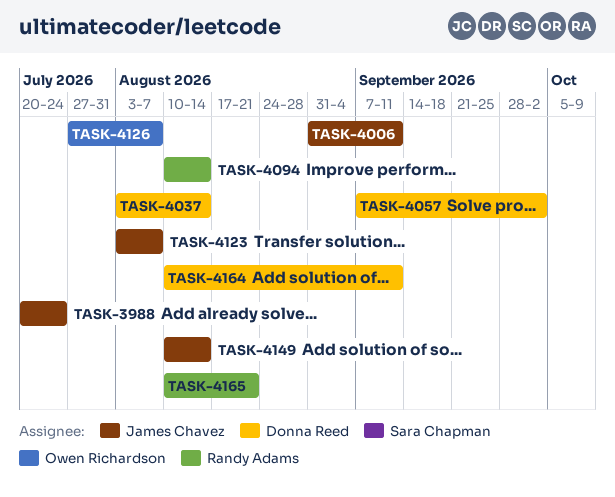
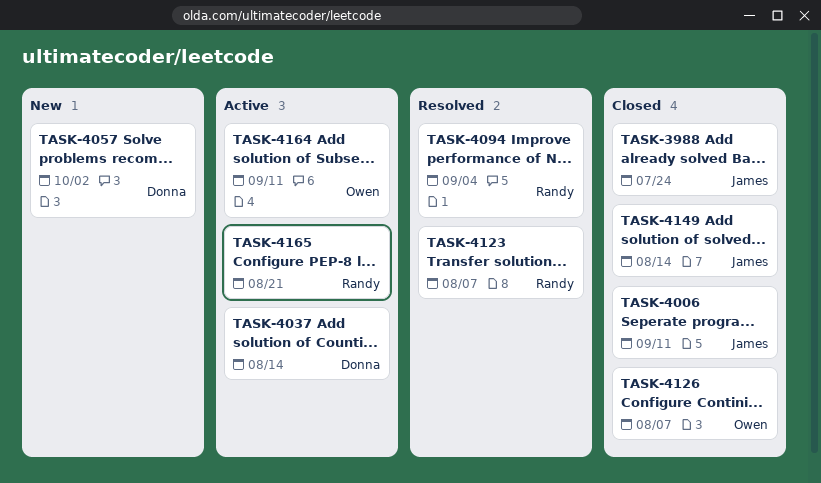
TASK-4094, due: Aug 14 -> Sep 4
TASK-4123, owner: James Chavez -> Randy Adams
TASK-4164, owner: Donna Reed -> Owen Richardson

